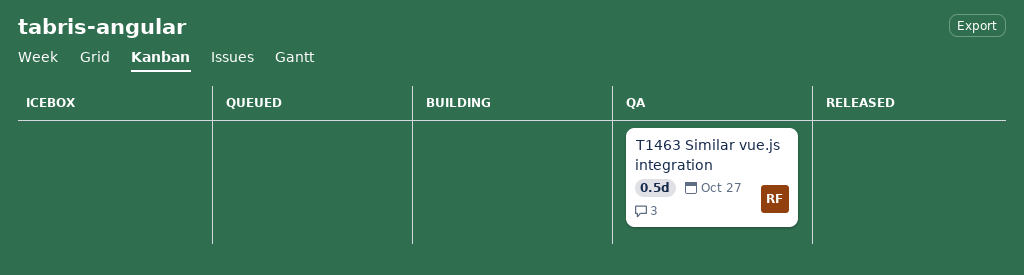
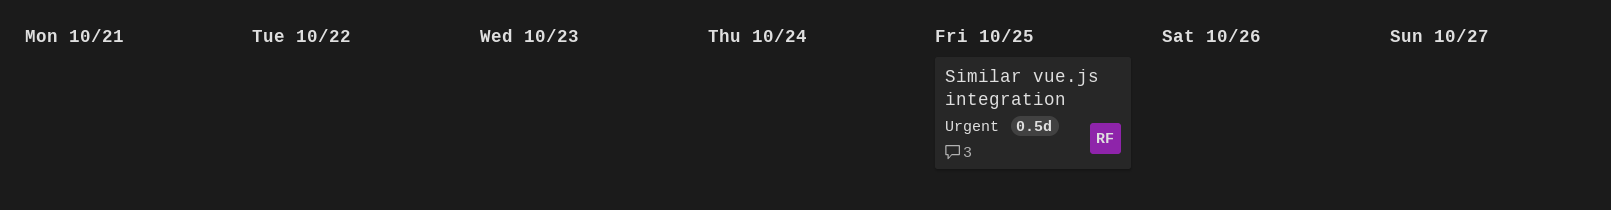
Similar vue.js integration, due: Oct 27 -> Oct 25

